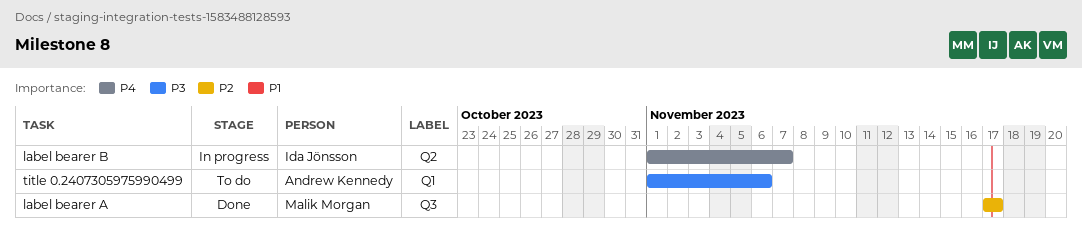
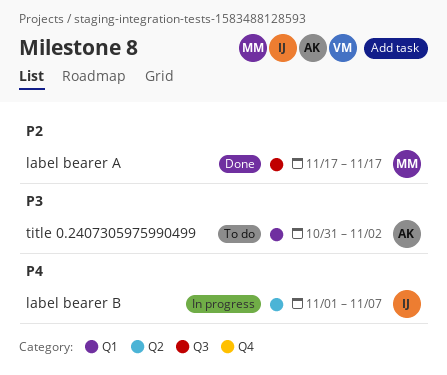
title 0.2407305975990499, start: Nov 1 -> Oct 31
title 0.2407305975990499, due: Nov 6 -> Nov 2

